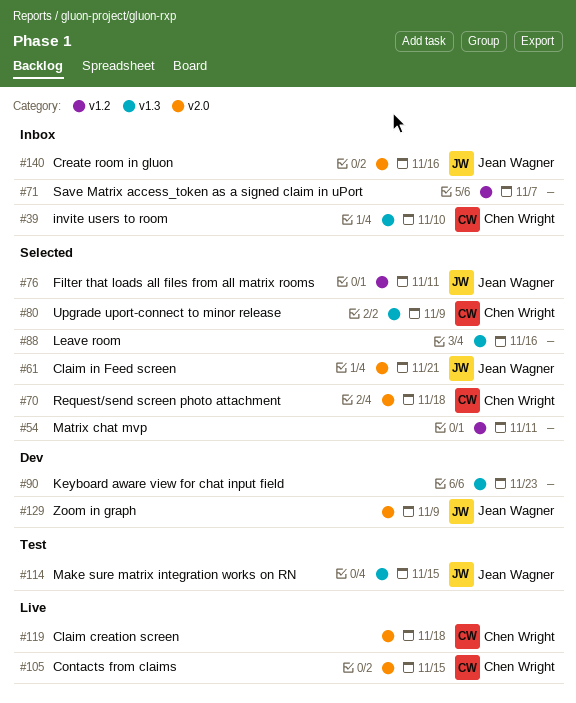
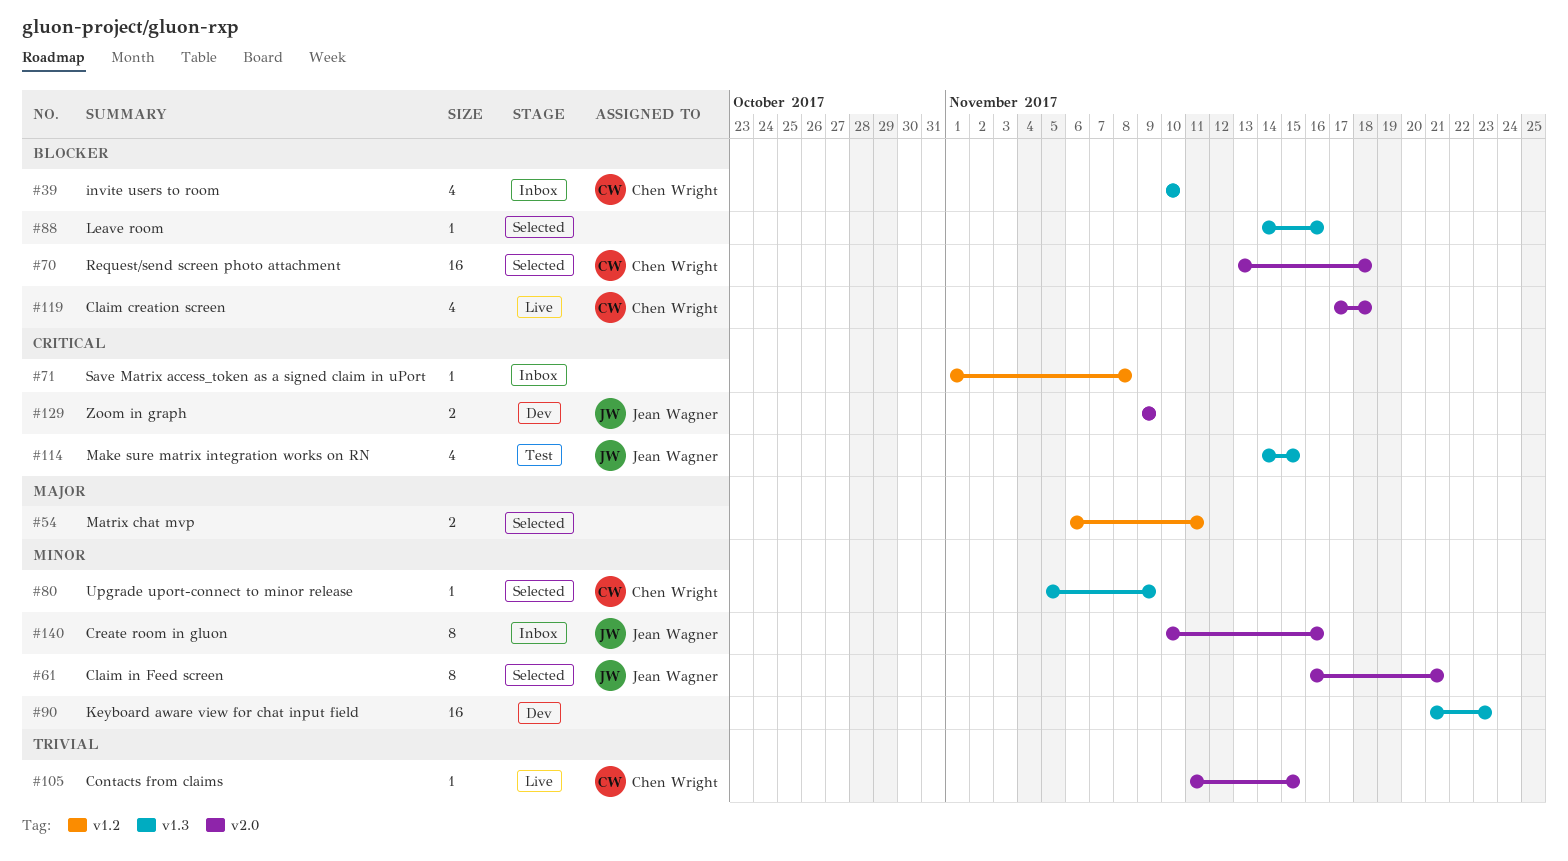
#71, due: Nov 7 -> Nov 8
#76: present -> none

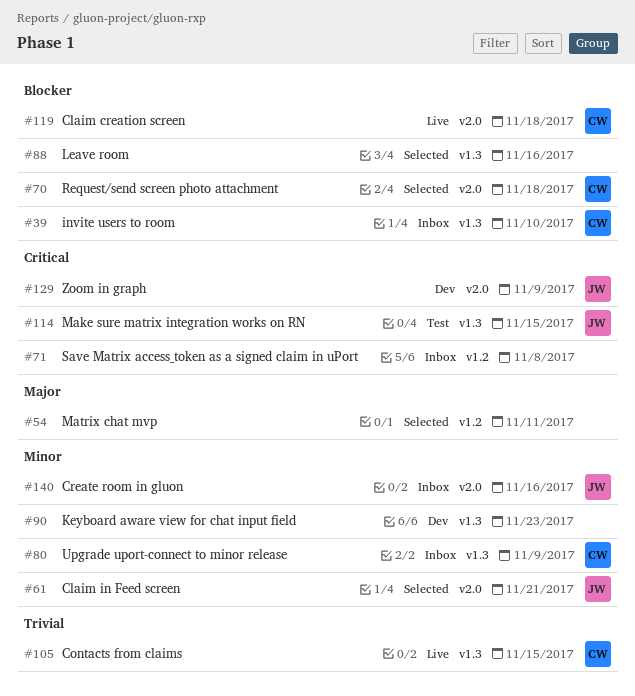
#80, status: Selected -> Inbox
#105, label: v2.0 -> v1.3

